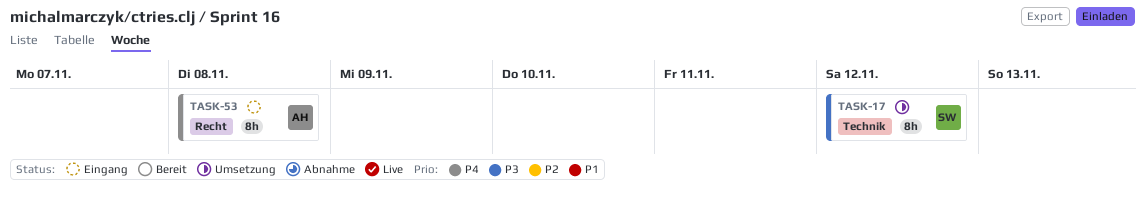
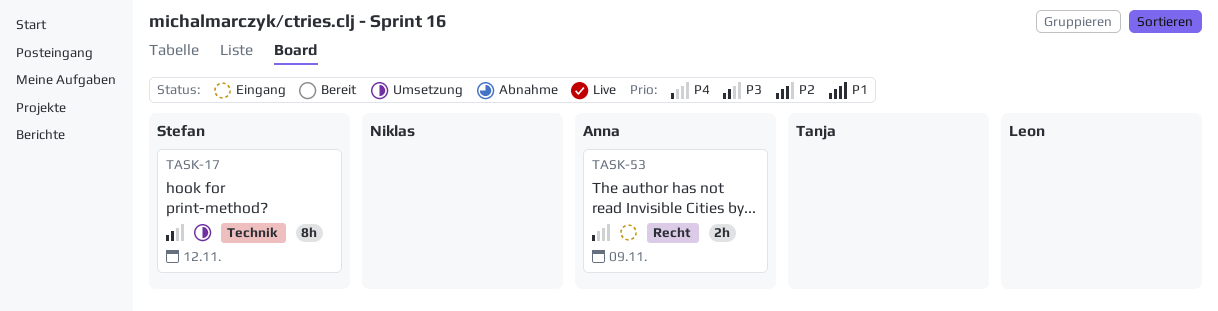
TASK-53, estimate: 8h -> 2h
TASK-53, due: Nov 8 -> Nov 9

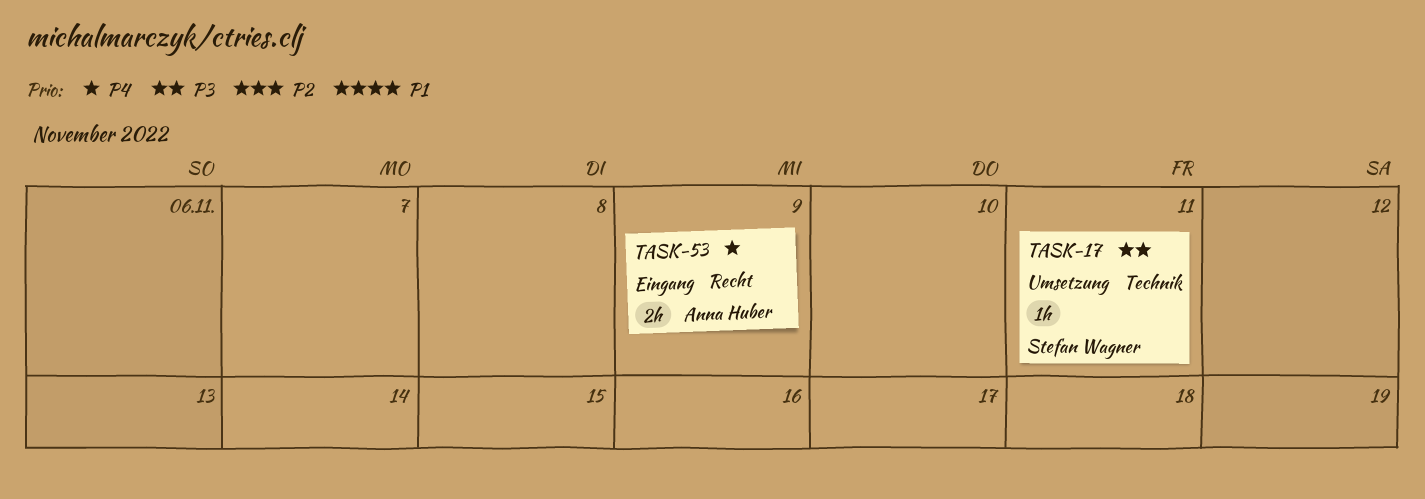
TASK-17, estimate: 8h -> 1h
TASK-17, due: Nov 12 -> Nov 11

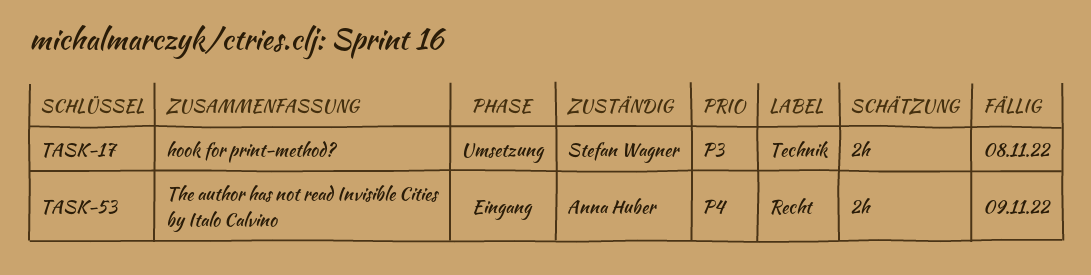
TASK-17, estimate: 1h -> 2h
TASK-17, due: Nov 11 -> Nov 8

